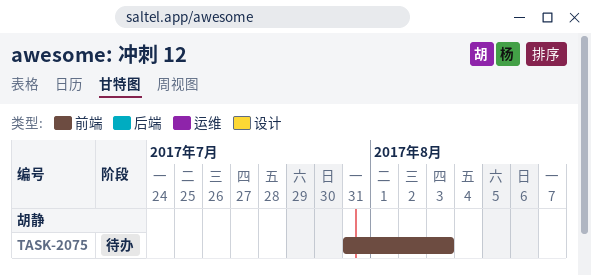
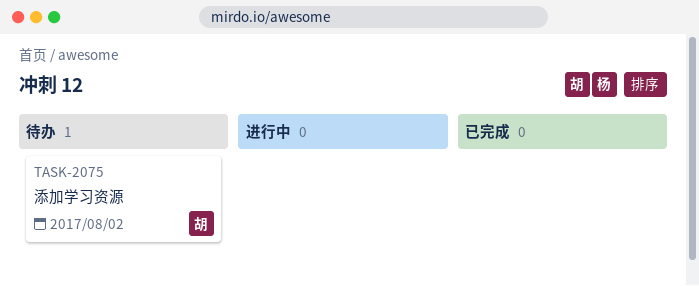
TASK-2075, due: Aug 3 -> Aug 2

